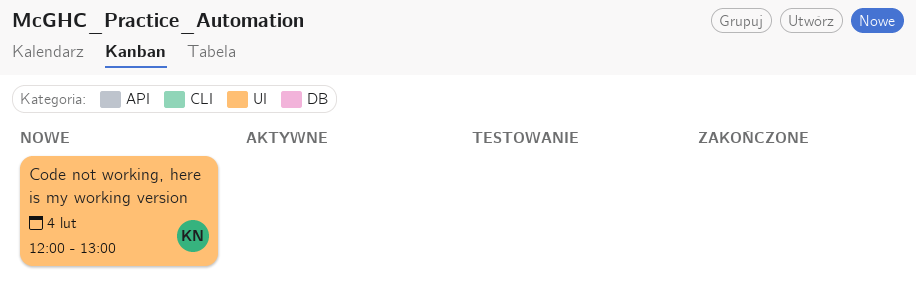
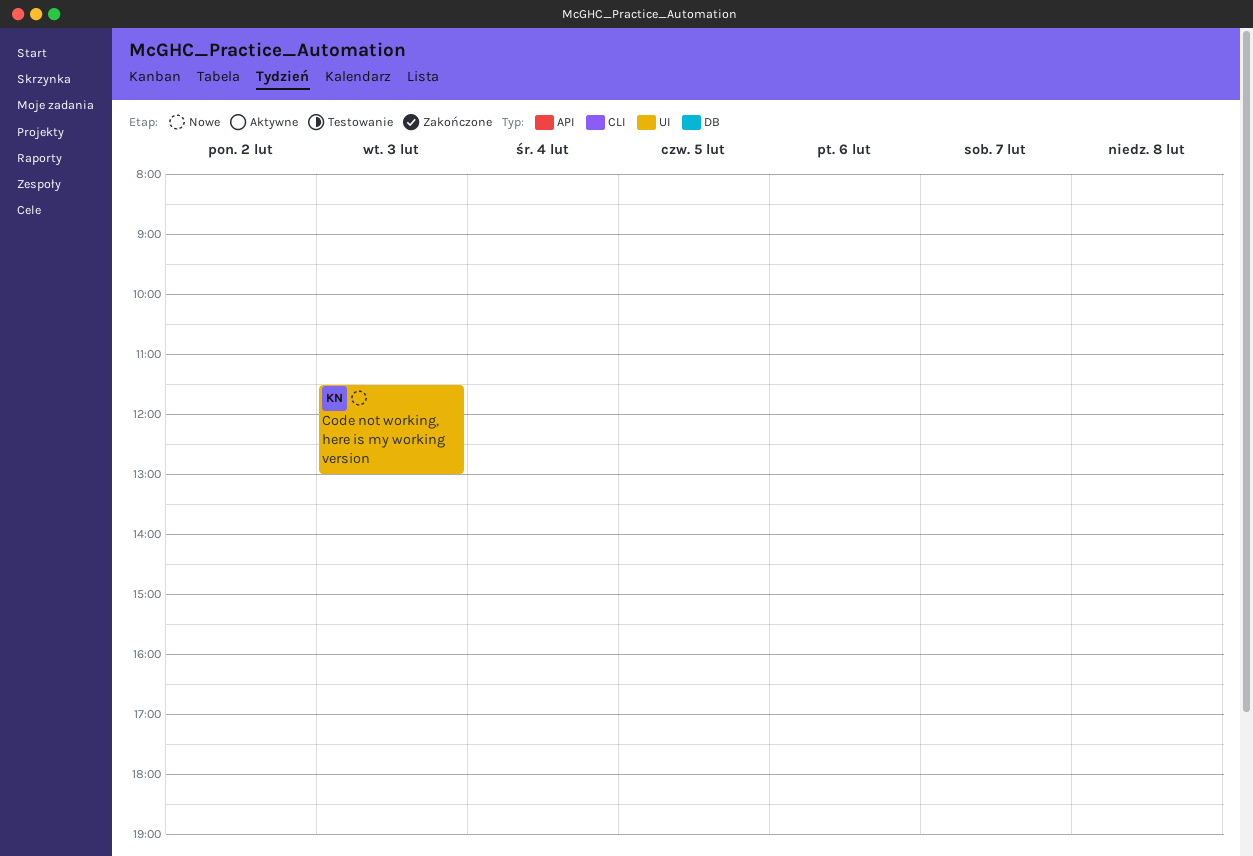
Code not working, here is my working version, day: Feb 4 -> Feb 3
Code not working, here is my working version, begins: 12:00 -> 11:30

